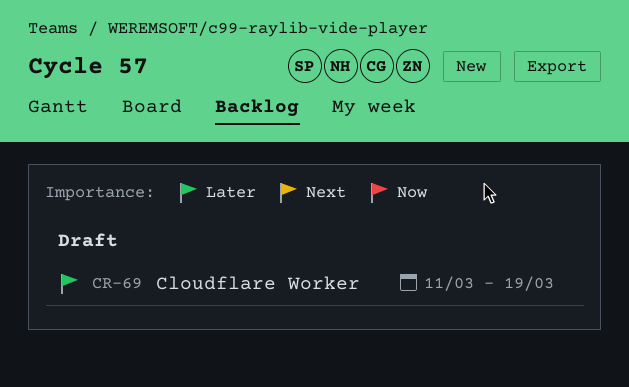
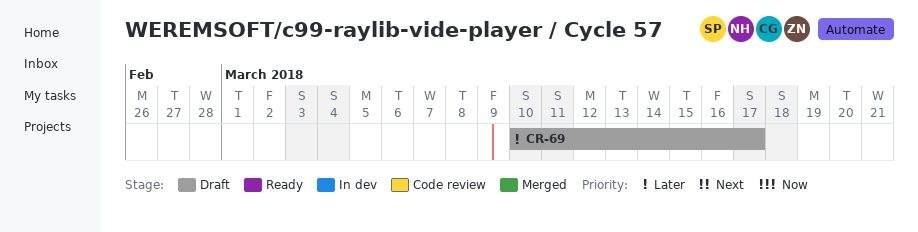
CR-69, start: Mar 11 -> Mar 10
CR-69, due: Mar 19 -> Mar 17

